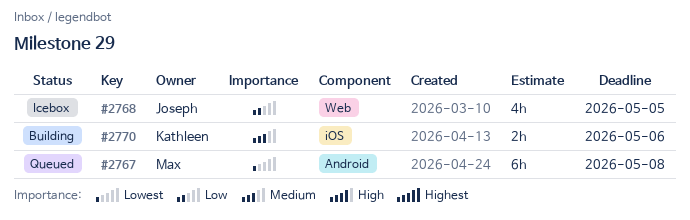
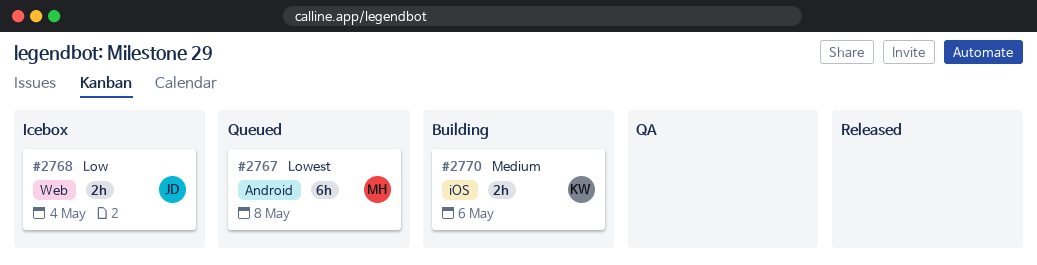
#2768, estimate: 4h -> 2h
#2768, due: May 5 -> May 4

